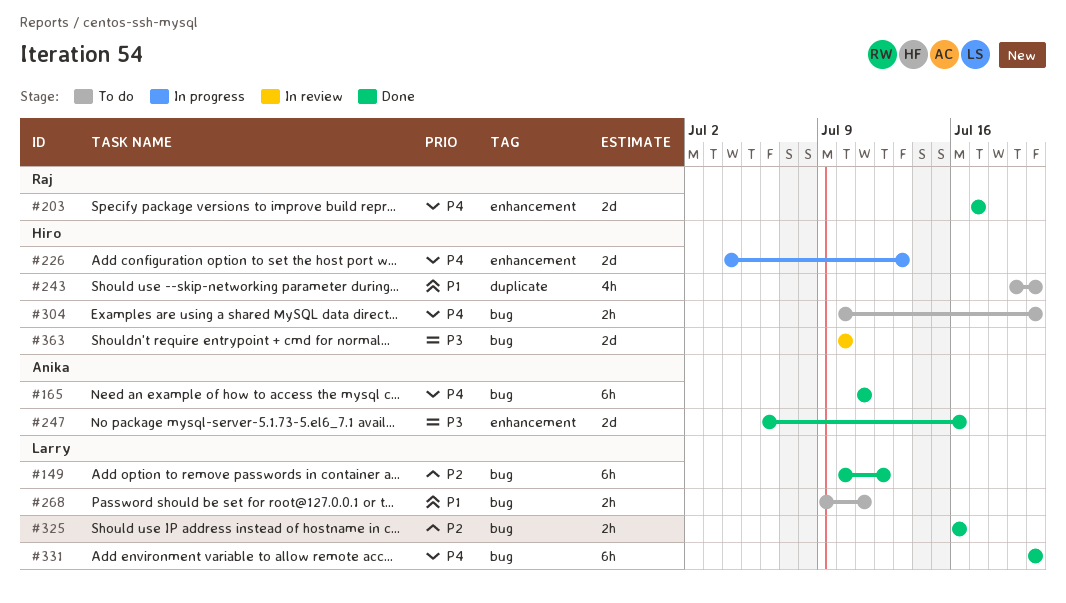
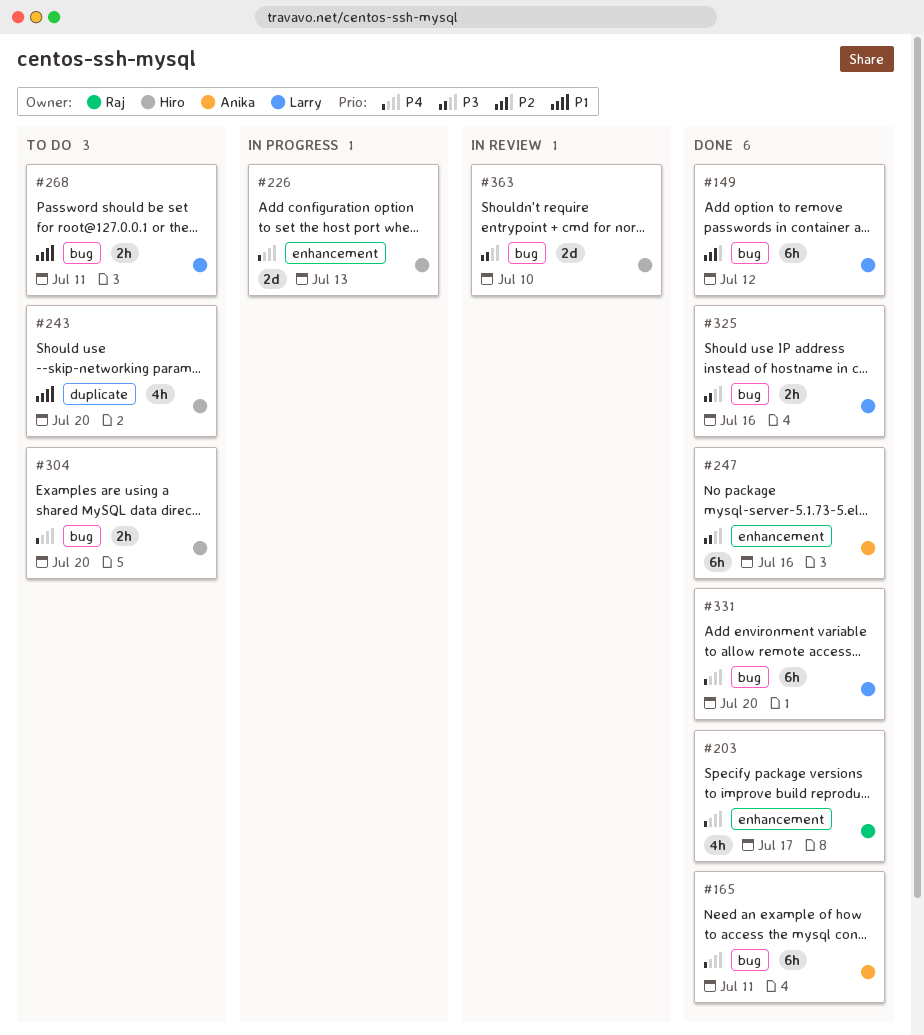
#203, estimate: 2d -> 4h
#247, estimate: 2d -> 6h
#325, priority: P2 -> P3

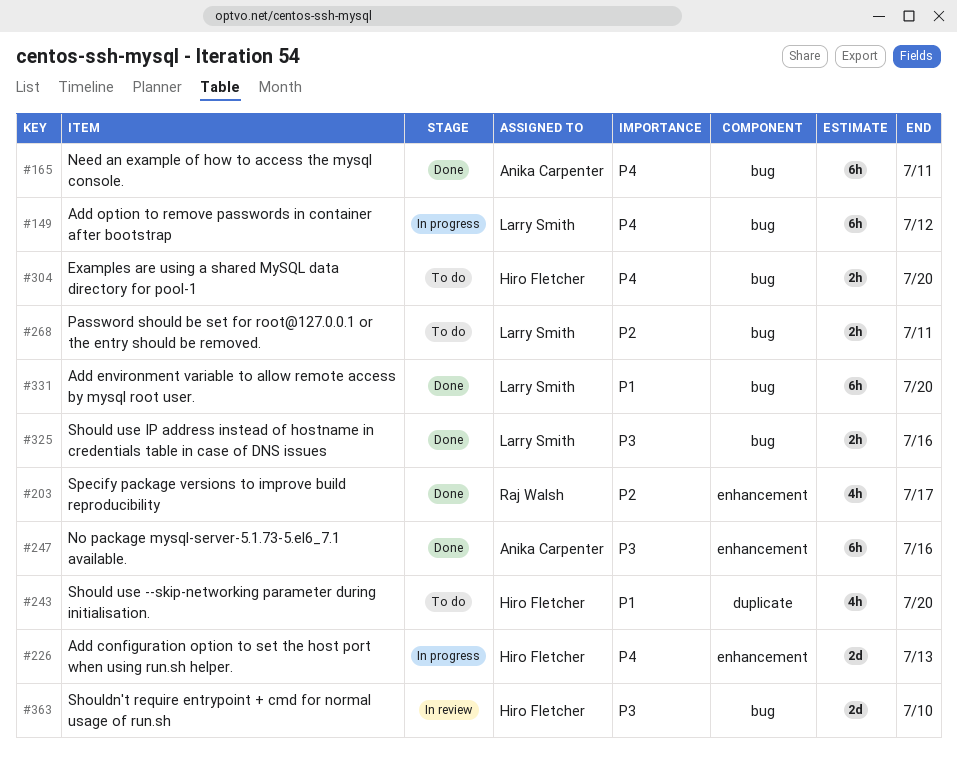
#149, status: Done -> In progress
#149, priority: P2 -> P4
#203, priority: P4 -> P2
#268, priority: P1 -> P2
#331, priority: P4 -> P1

